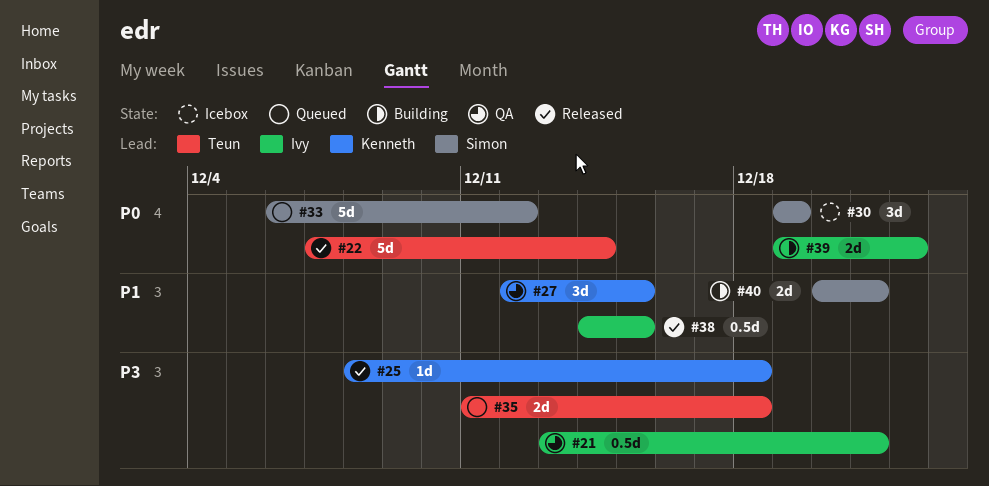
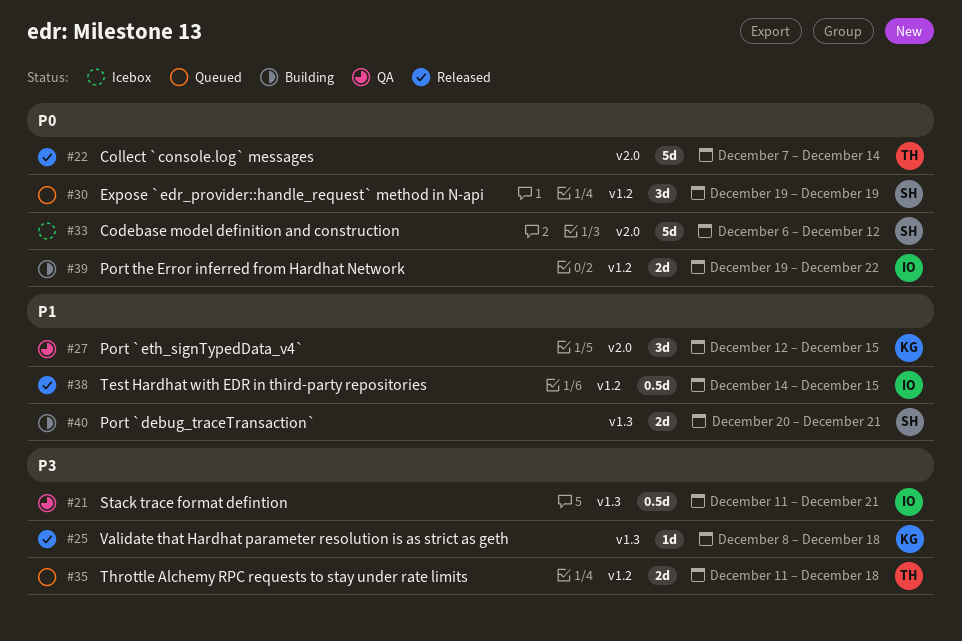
#21, start: Dec 13 -> Dec 11
#30, status: Icebox -> Queued
#33, status: Queued -> Icebox

